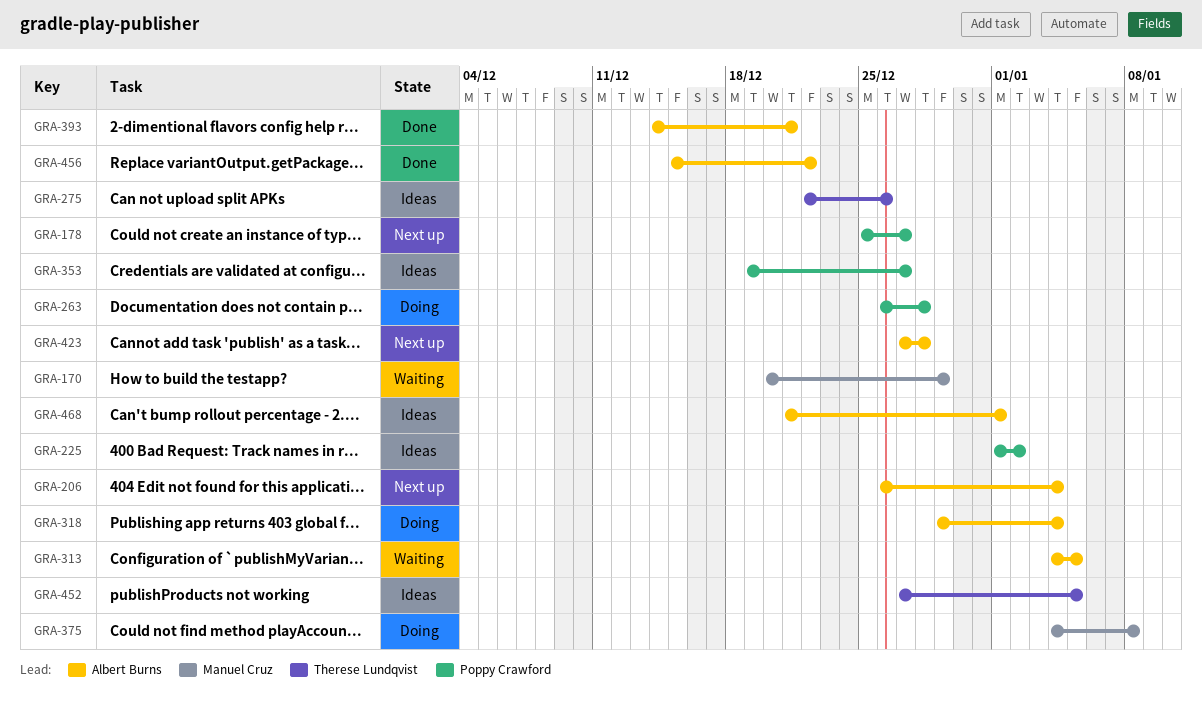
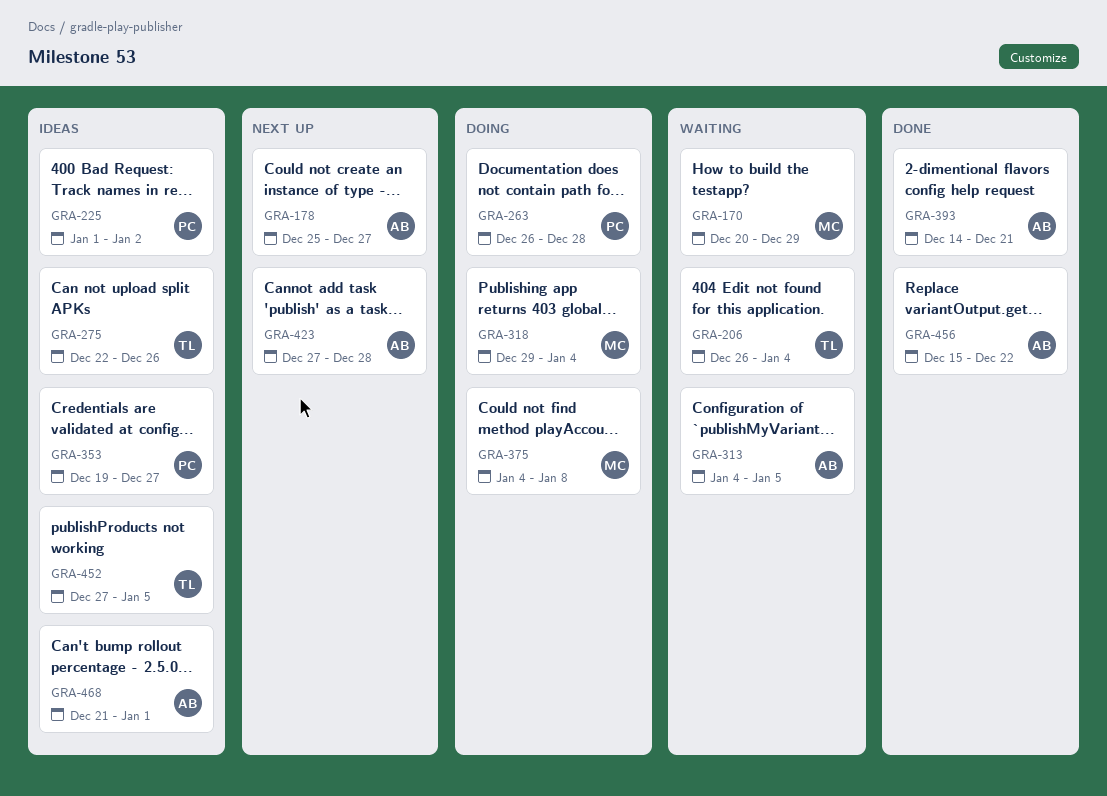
GRA-178, owner: Poppy Crawford -> Albert Burns
GRA-206, status: Next up -> Waiting
GRA-206, owner: Albert Burns -> Therese Lundqvist
GRA-318, owner: Albert Burns -> Manuel Cruz

